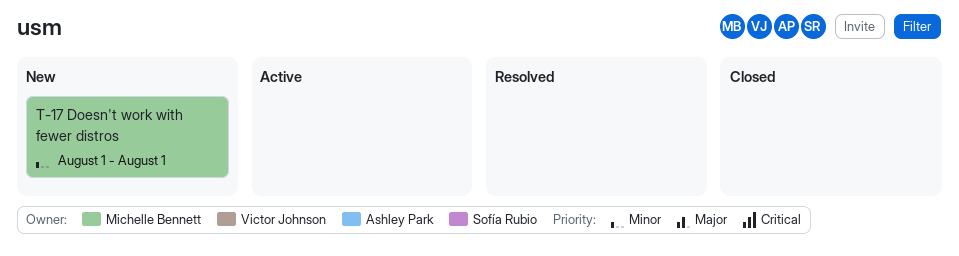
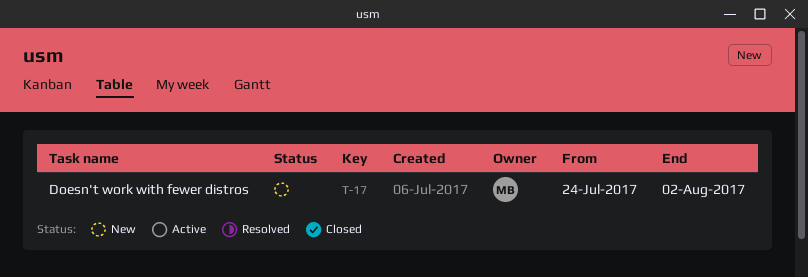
T-17, start: Aug 1 -> Jul 24
T-17, due: Aug 1 -> Aug 2

